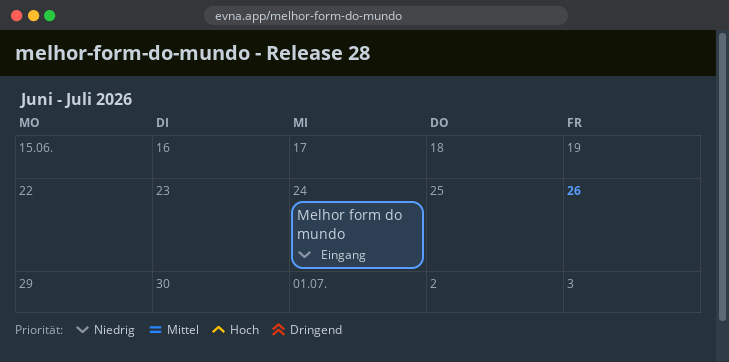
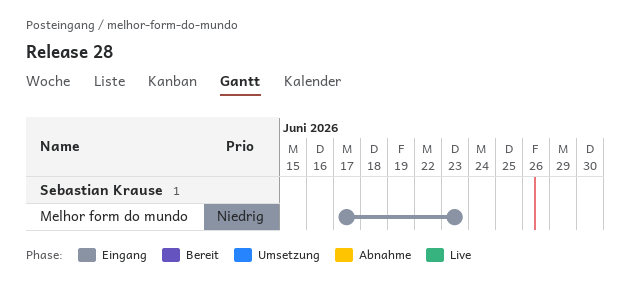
Melhor form do mundo, due: Jun 24 -> Jun 23

